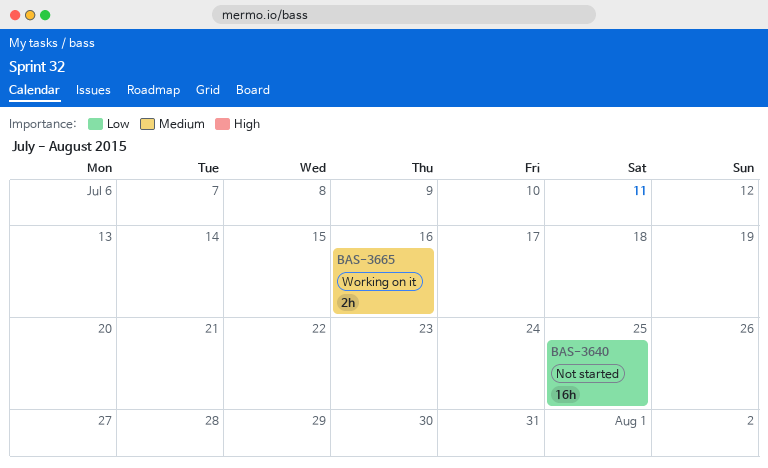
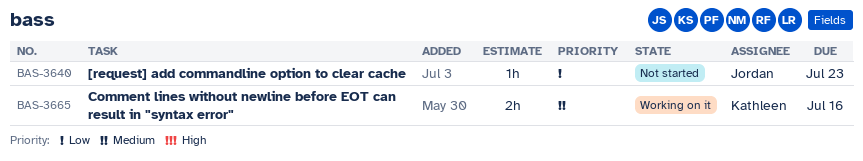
BAS-3640, estimate: 16h -> 1h
BAS-3640, due: Jul 25 -> Jul 23

